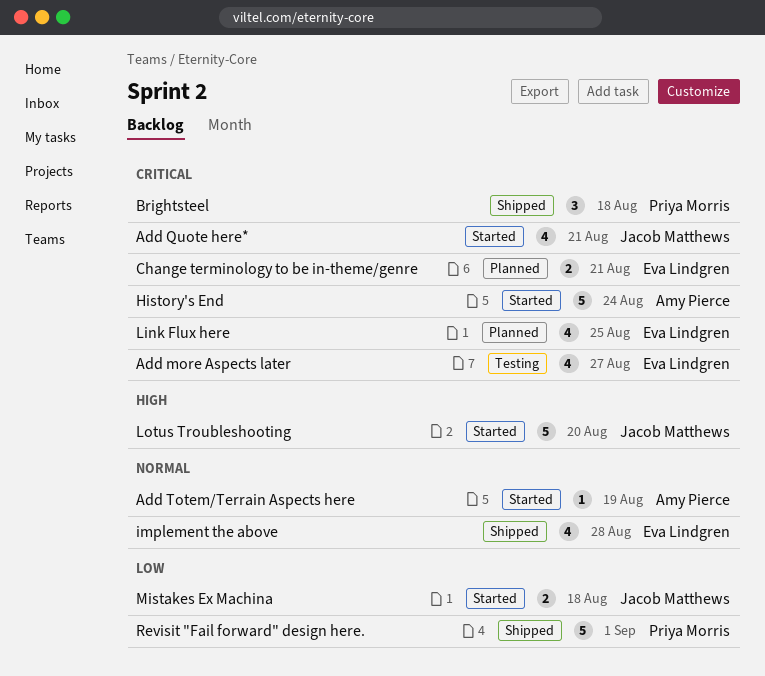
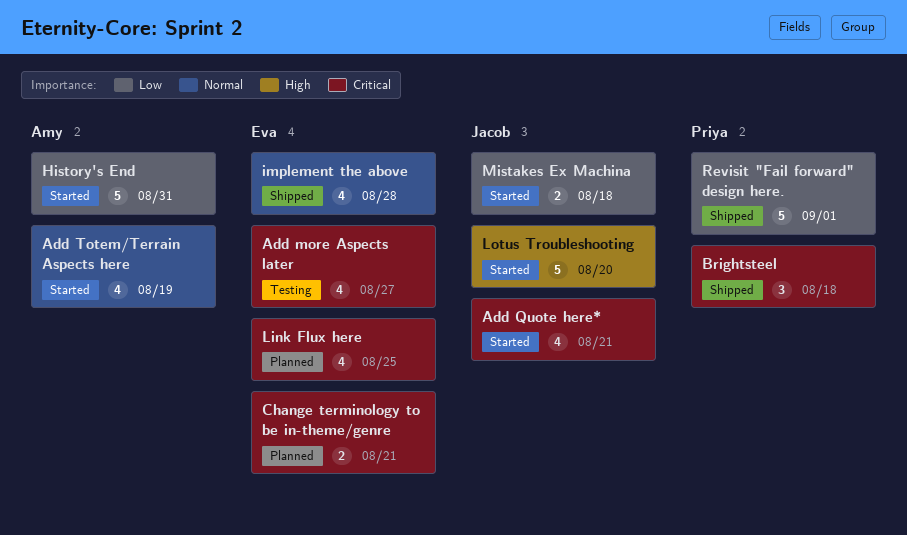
Add Totem/Terrain Aspects here, estimate: 1 -> 4
History's End, priority: Critical -> Low
History's End, due: Aug 24 -> Aug 31

